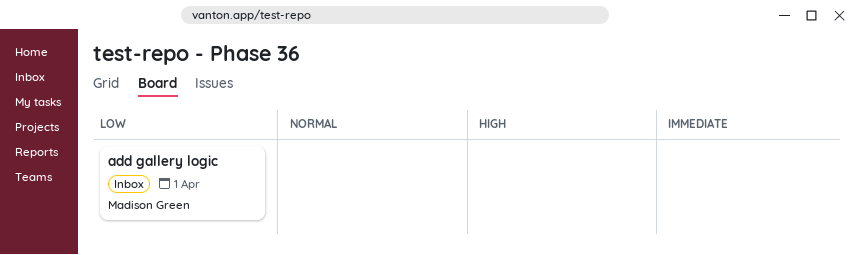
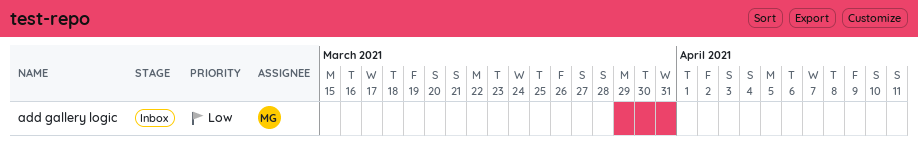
add gallery logic, due: Apr 1 -> Mar 31

